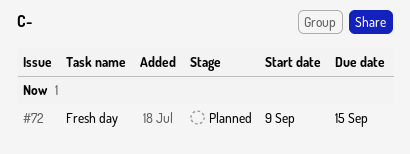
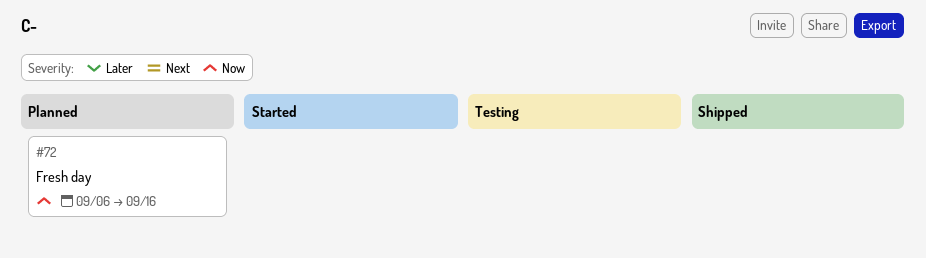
#72, start: Sep 9 -> Sep 6
#72, due: Sep 15 -> Sep 16

